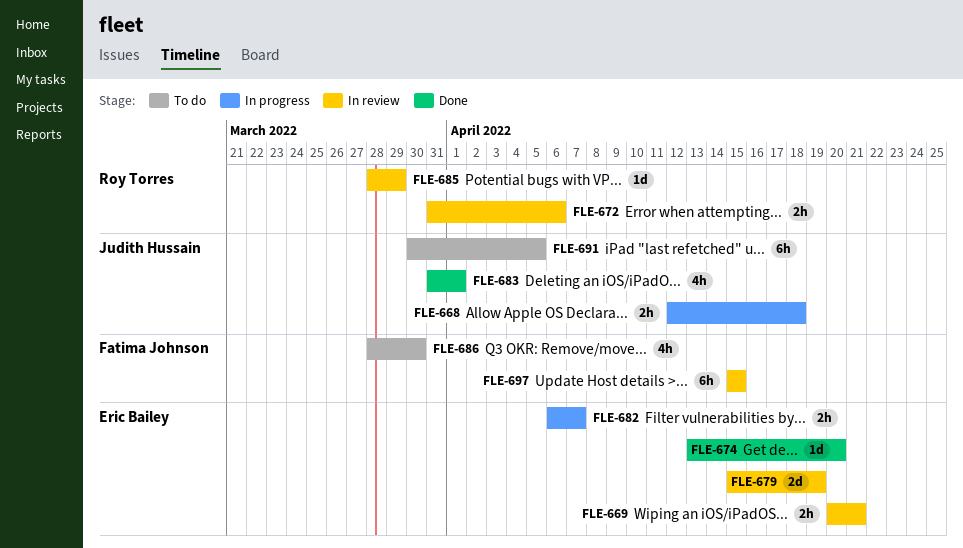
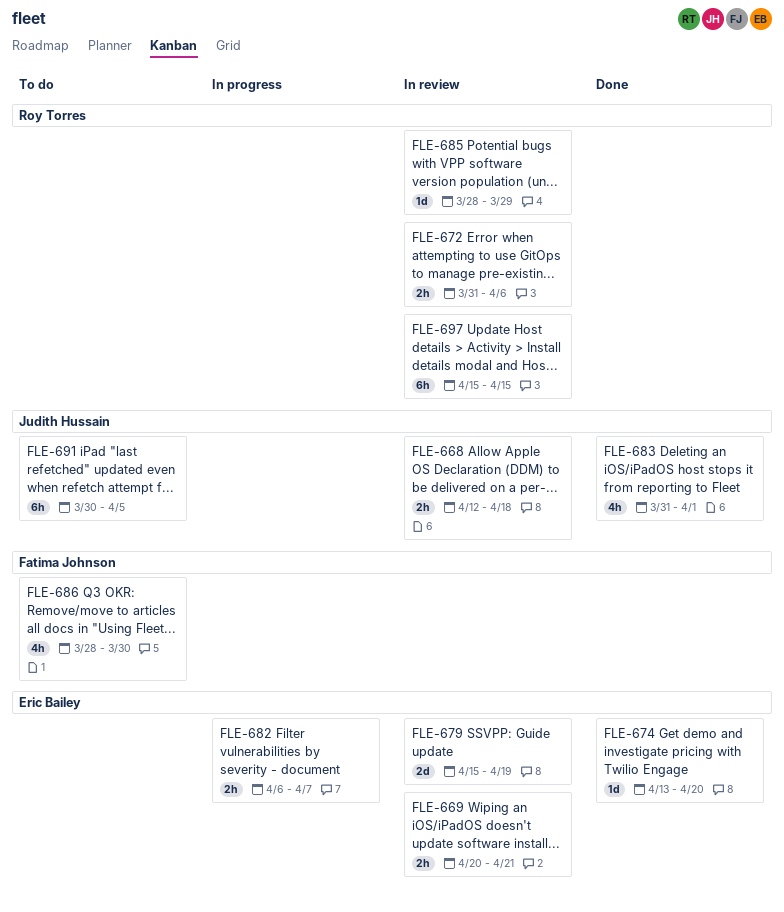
FLE-668, status: In progress -> In review
FLE-697, owner: Fatima Johnson -> Roy Torres

